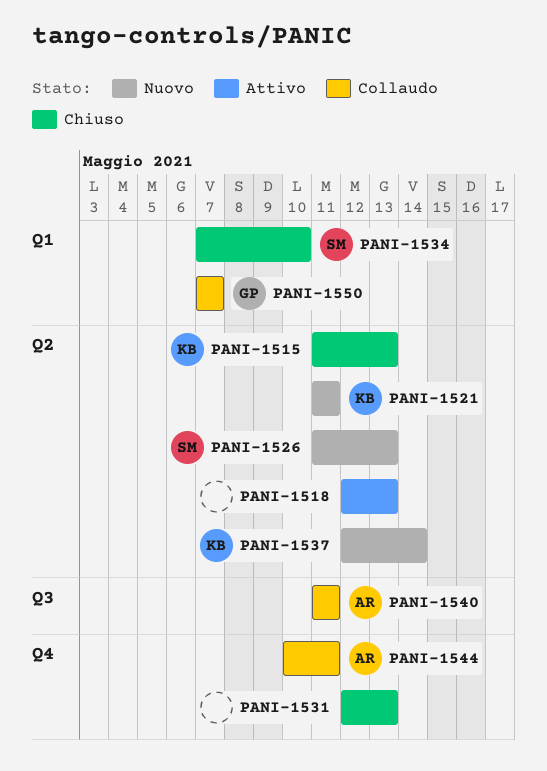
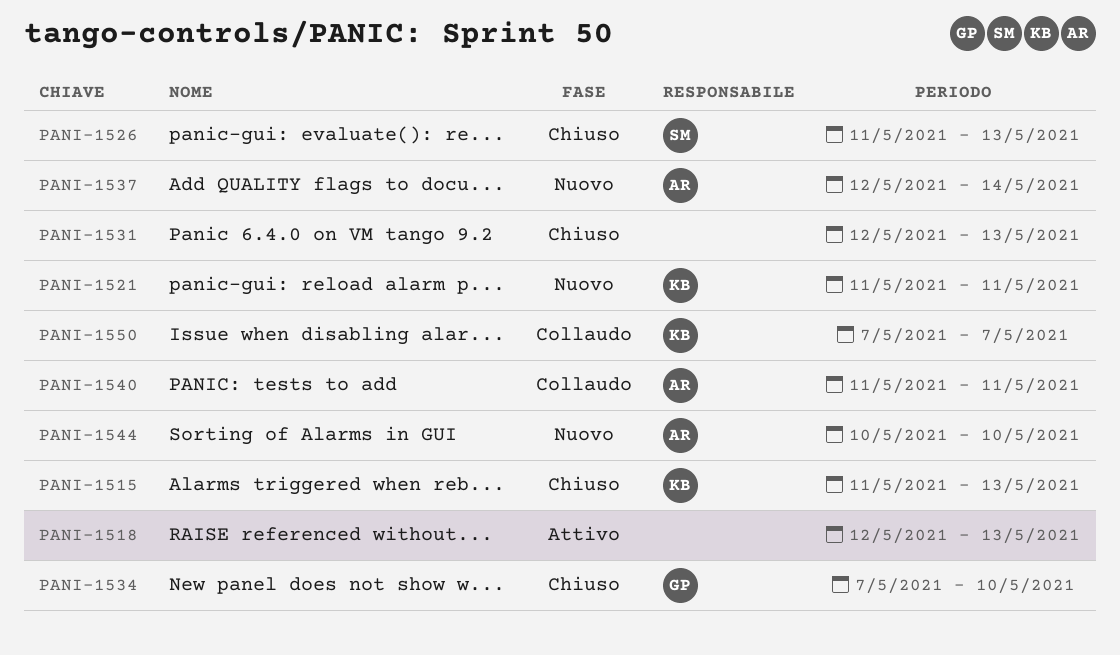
PANI-1526, status: Nuovo -> Chiuso
PANI-1534, owner: SM -> GP
PANI-1537, owner: KB -> AR
PANI-1544, status: Collaudo -> Nuovo
PANI-1544, due: May 11 -> May 10
PANI-1550, owner: GP -> KB

